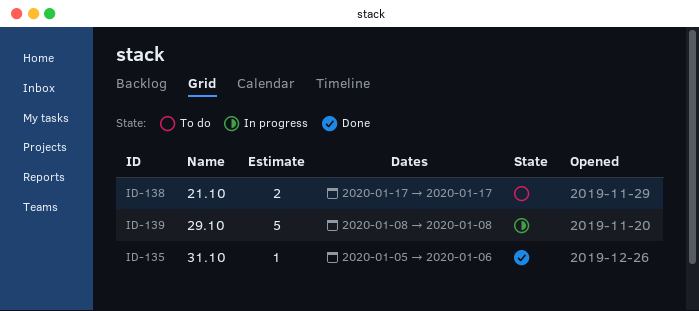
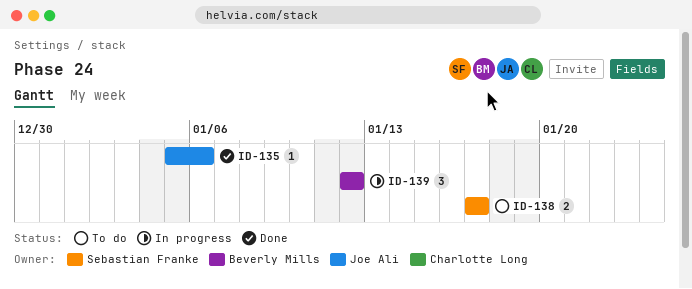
ID-139, estimate: 5 -> 3
ID-139, start: Jan 8 -> Jan 12
ID-139, due: Jan 8 -> Jan 12

